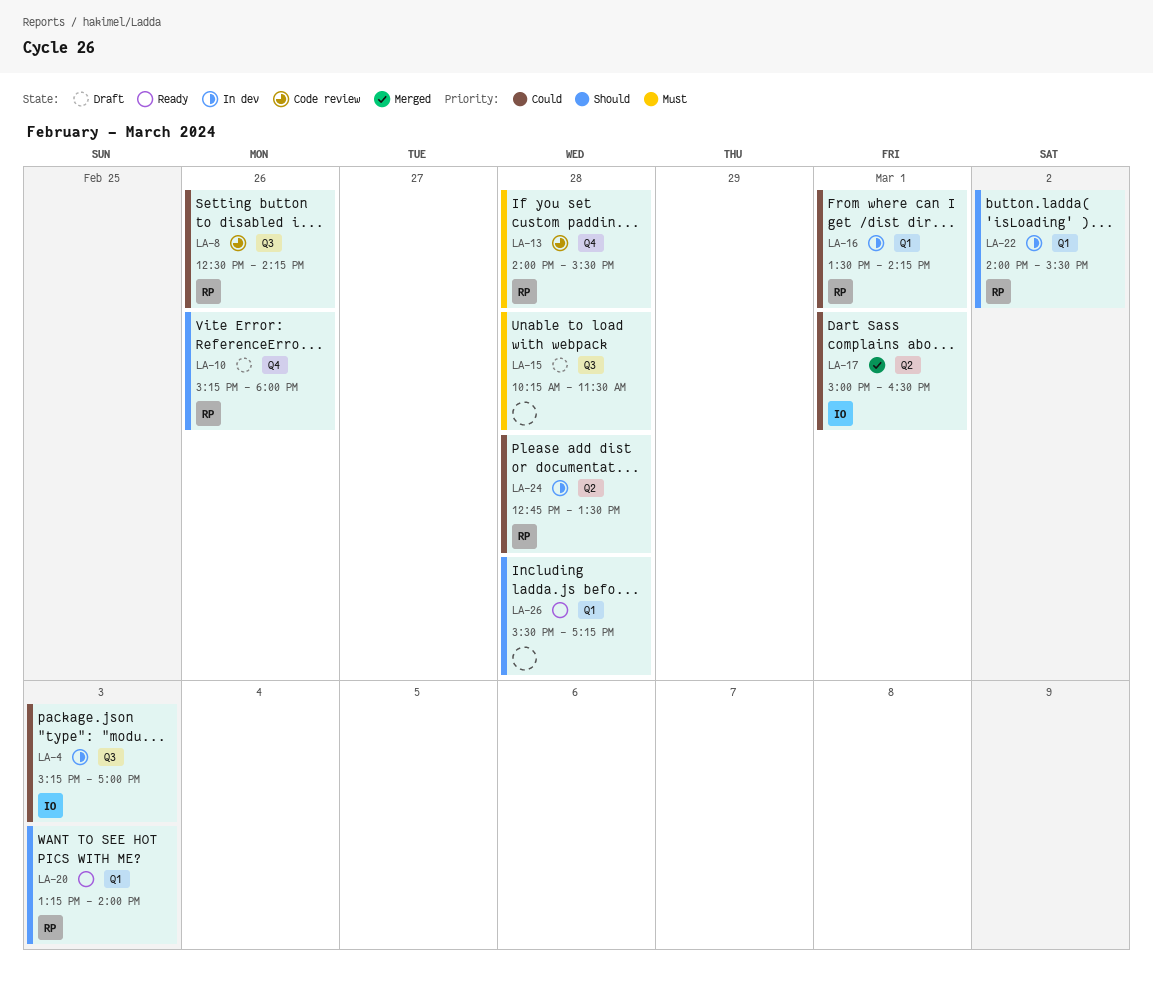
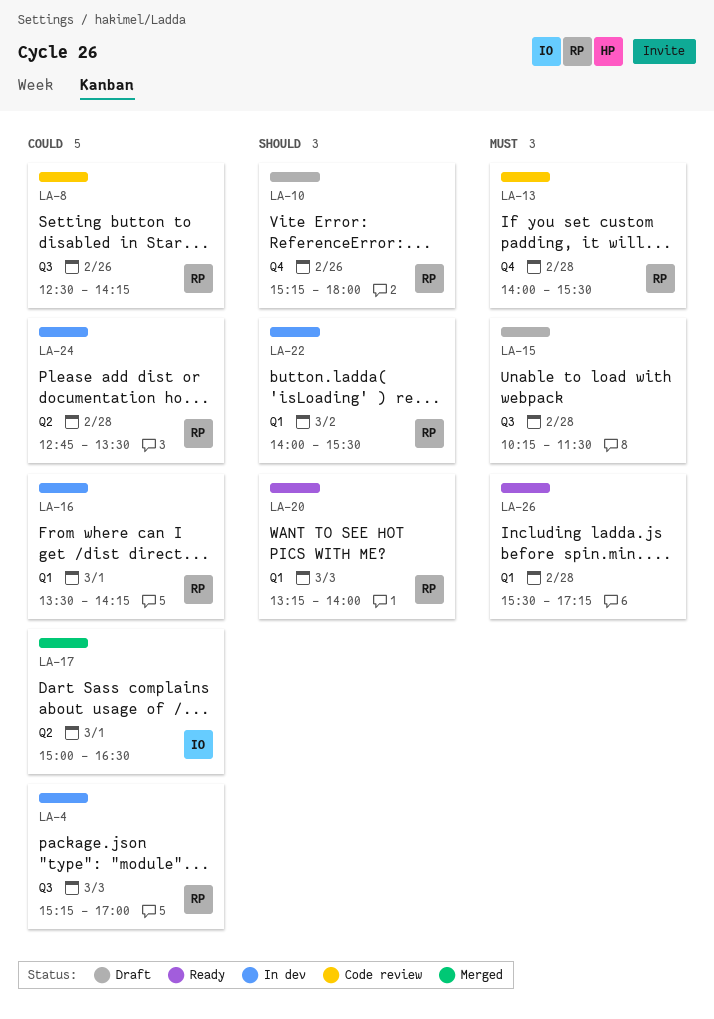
LA-4, owner: IO -> RP
LA-26, priority: Should -> Must

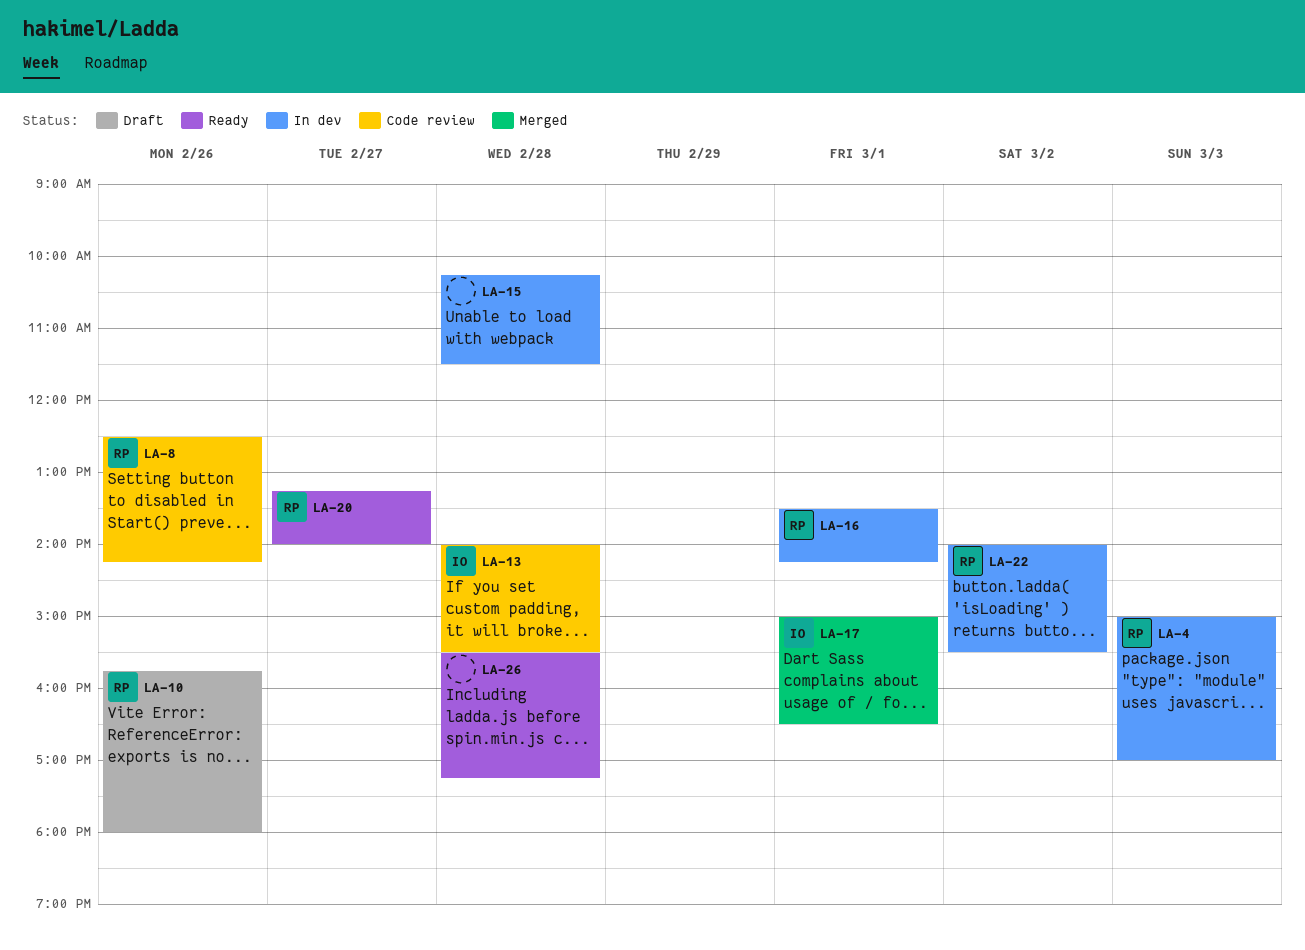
LA-4, begins: 15:15 -> 15:00
LA-10, begins: 15:15 -> 15:45
LA-13, owner: RP -> IO
LA-15, status: Draft -> In dev
LA-20, day: Mar 3 -> Feb 27
LA-24: present -> none

